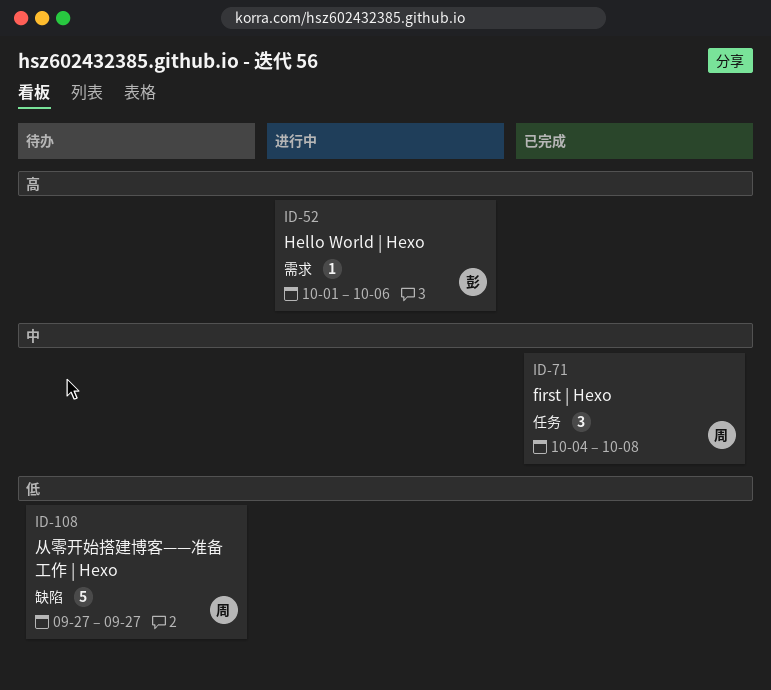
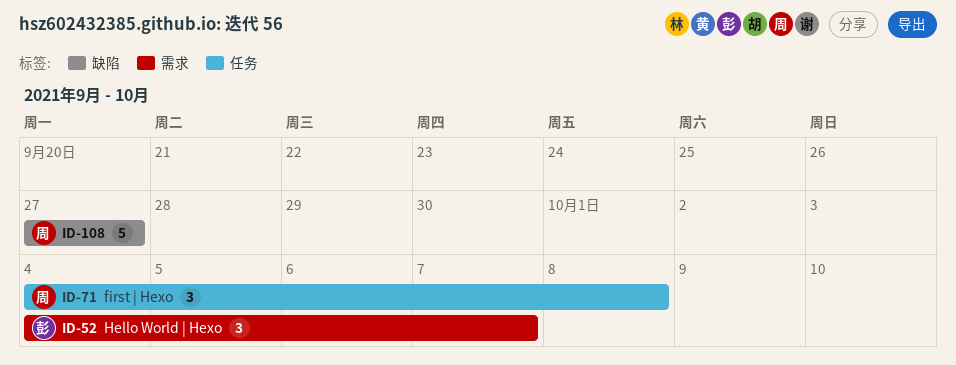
ID-52, estimate: 1 -> 3
ID-52, start: Oct 1 -> Oct 4
ID-52, due: Oct 6 -> Oct 7

